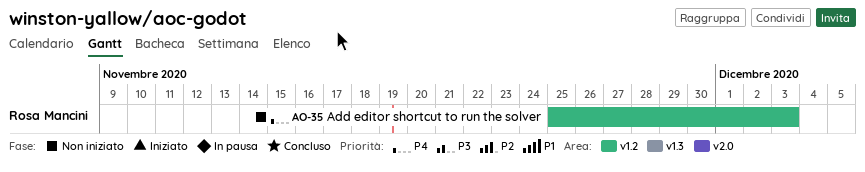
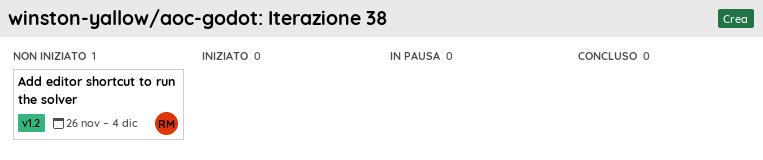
Add editor shortcut to run the solver, start: Nov 25 -> Nov 26
Add editor shortcut to run the solver, due: Dec 3 -> Dec 4

